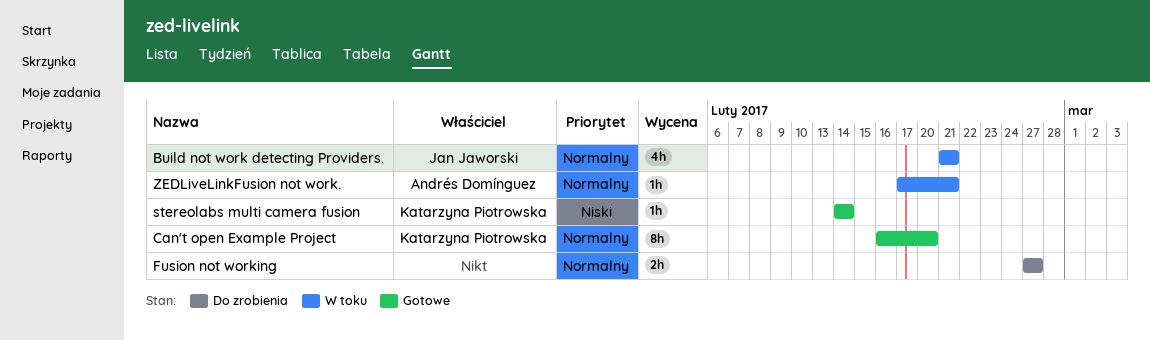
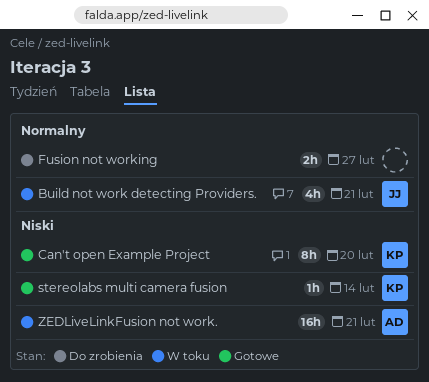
Can't open Example Project, priority: Normalny -> Niski
ZEDLiveLinkFusion not work., priority: Normalny -> Niski
ZEDLiveLinkFusion not work., estimate: 1h -> 16h

